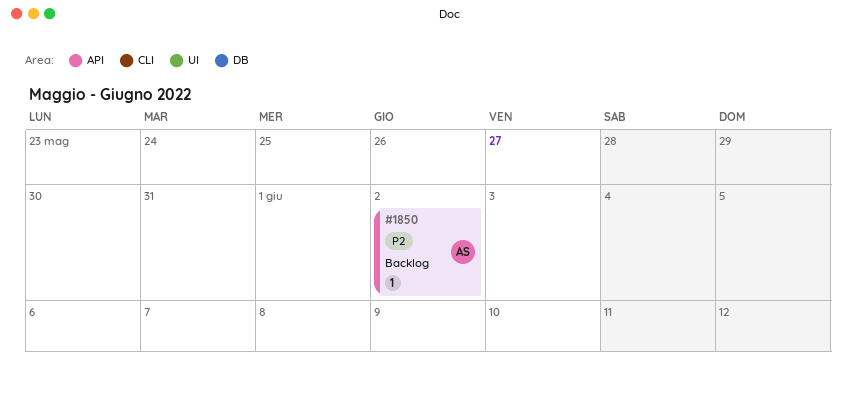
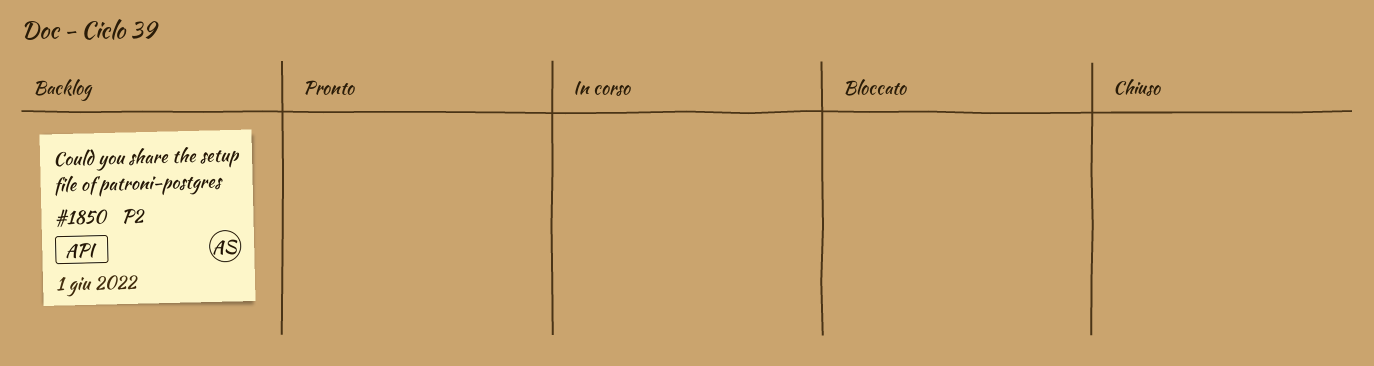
#1850, due: Jun 2 -> Jun 1

